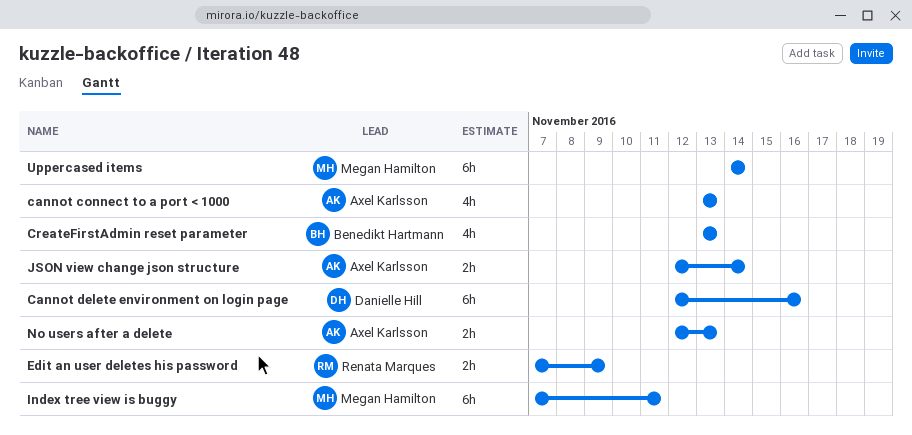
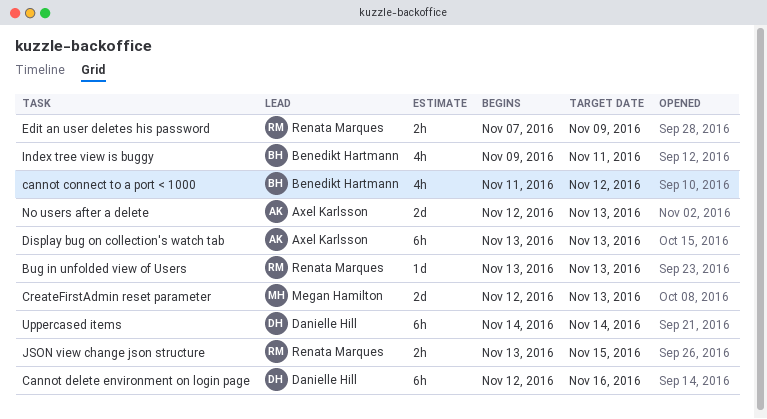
Bug in unfolded view of Users: none -> present
cannot connect to a port < 1000, owner: Axel Karlsson -> Benedikt Hartmann
cannot connect to a port < 1000, start: Nov 13 -> Nov 11
cannot connect to a port < 1000, due: Nov 13 -> Nov 12
CreateFirstAdmin reset parameter, owner: Benedikt Hartmann -> Megan Hamilton
CreateFirstAdmin reset parameter, estimate: 4h -> 2d
CreateFirstAdmin reset parameter, start: Nov 13 -> Nov 12
Display bug on collection's watch tab: none -> present
Index tree view is buggy, owner: Megan Hamilton -> Benedikt Hartmann
Index tree view is buggy, estimate: 6h -> 4h
Index tree view is buggy, start: Nov 7 -> Nov 9
JSON view change json structure, owner: Axel Karlsson -> Renata Marques
JSON view change json structure, start: Nov 12 -> Nov 13
JSON view change json structure, due: Nov 14 -> Nov 15
No users after a delete, estimate: 2h -> 2d
Uppercased items, owner: Megan Hamilton -> Danielle Hill

